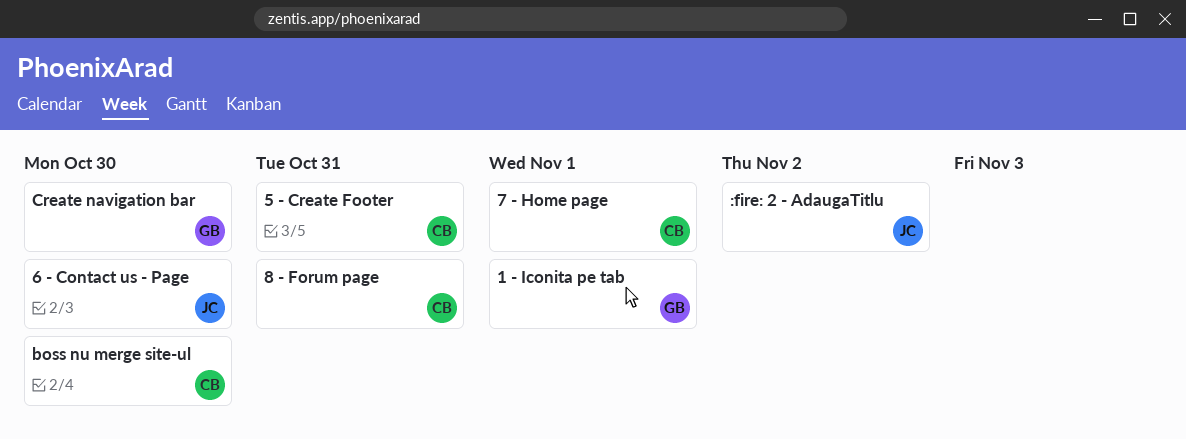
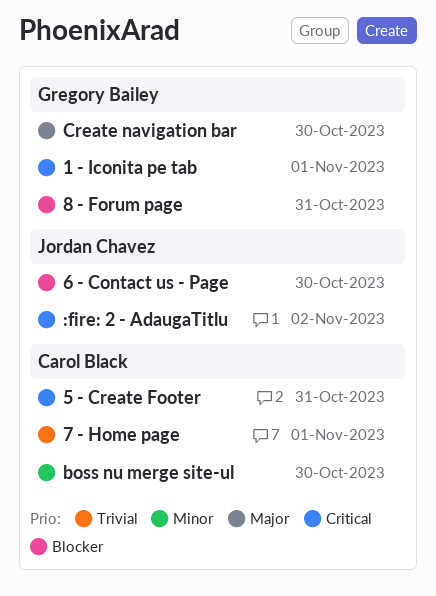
8 - Forum page, owner: Carol Black -> Gregory Bailey

